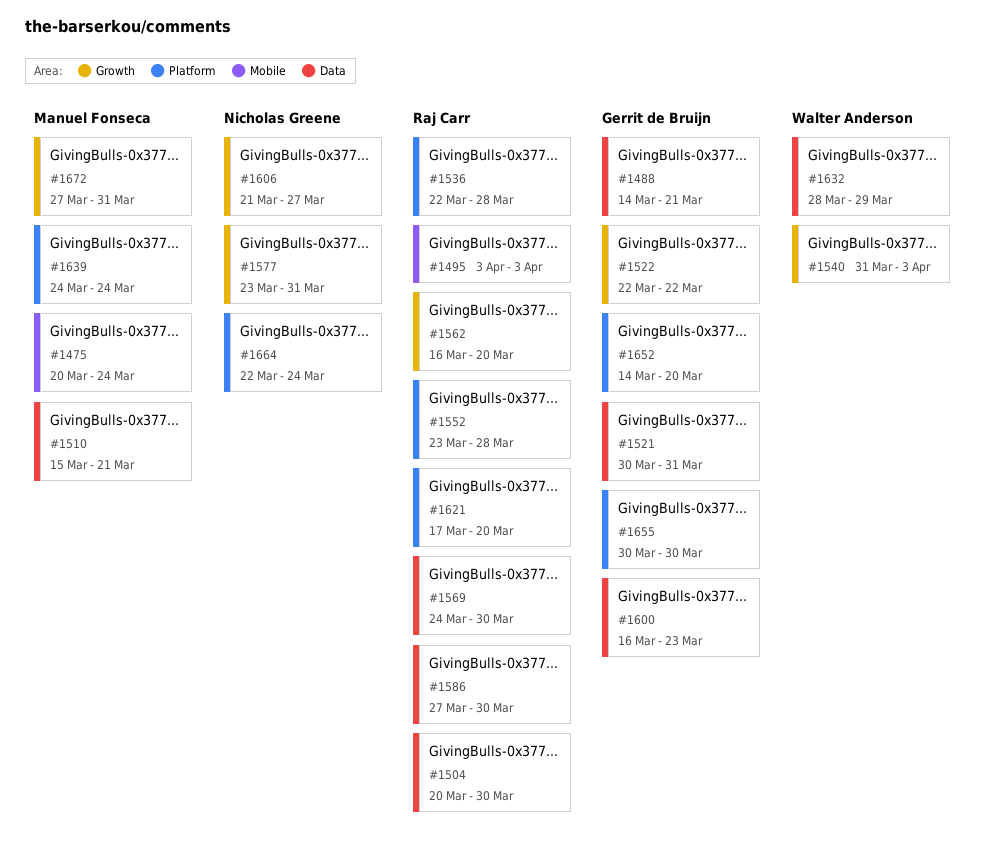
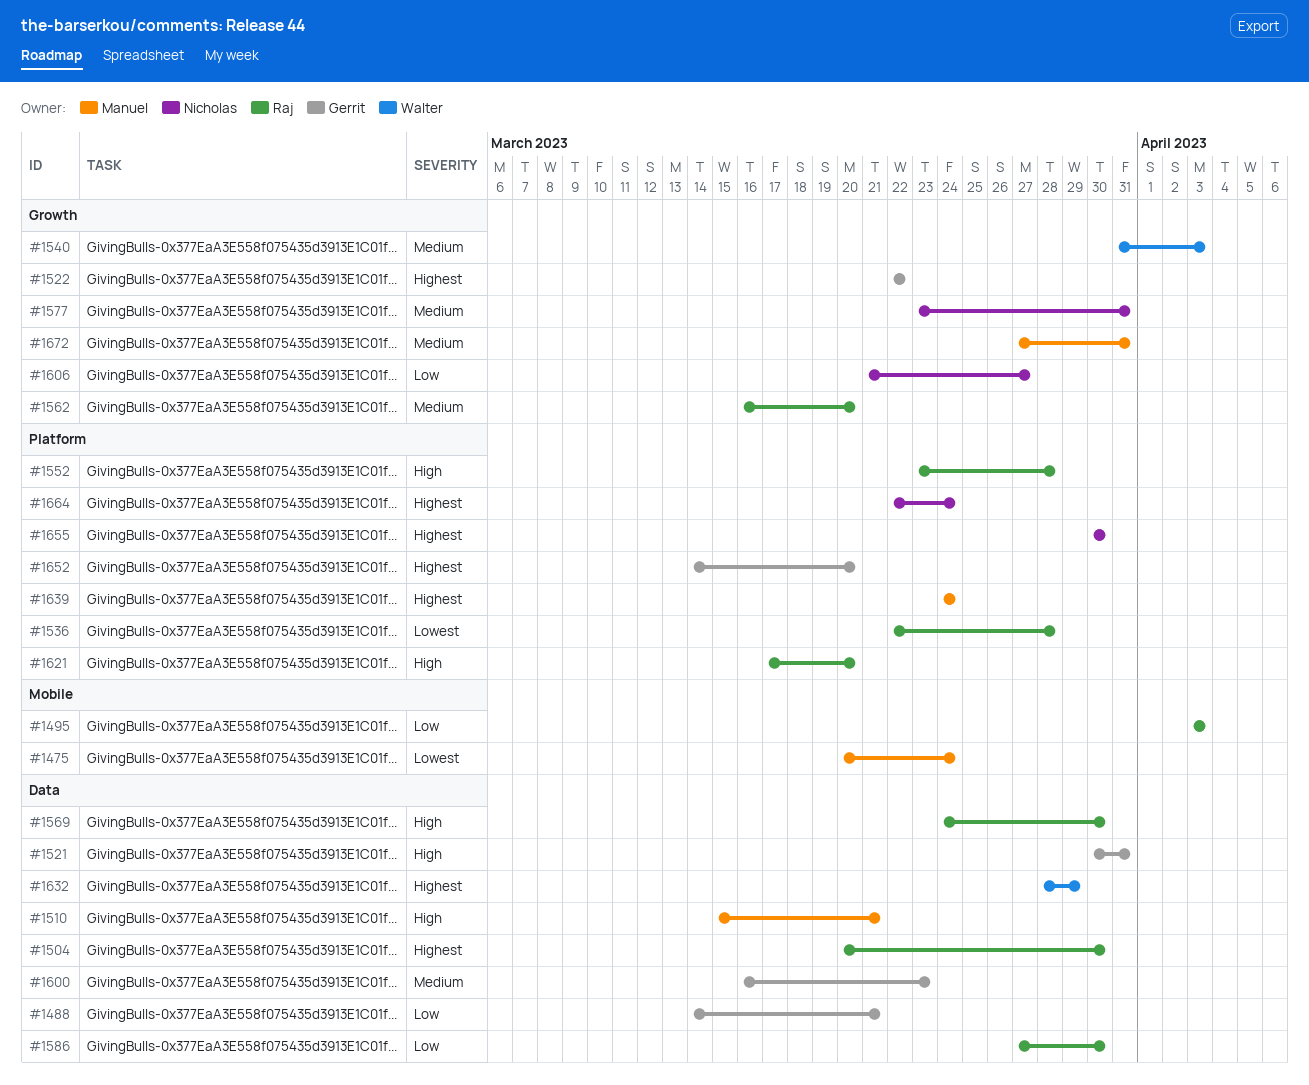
#1655, owner: Gerrit de Bruijn -> Nicholas Greene

